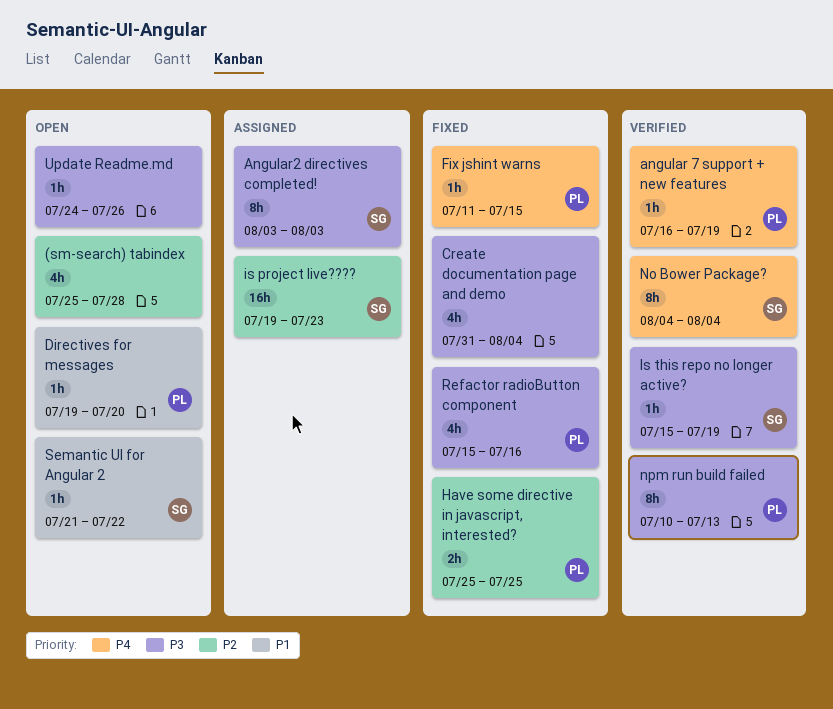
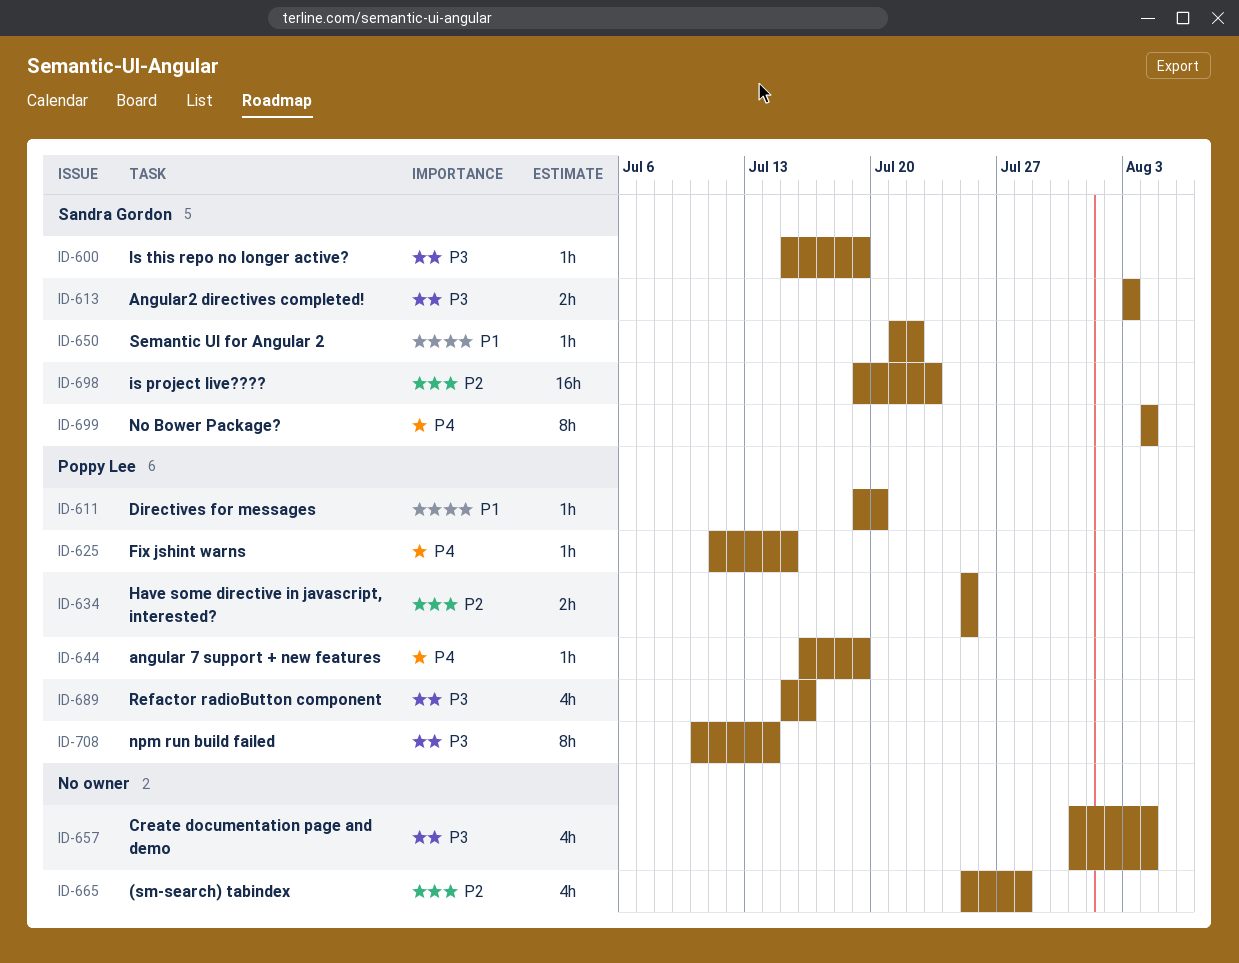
Angular2 directives completed!, estimate: 8h -> 2h
npm run build failed, due: Jul 13 -> Jul 14
Update Readme.md: present -> none

